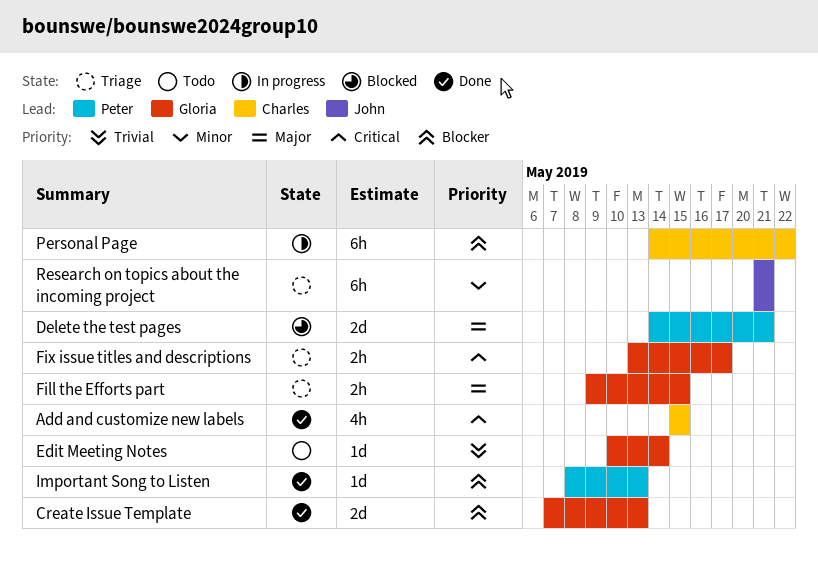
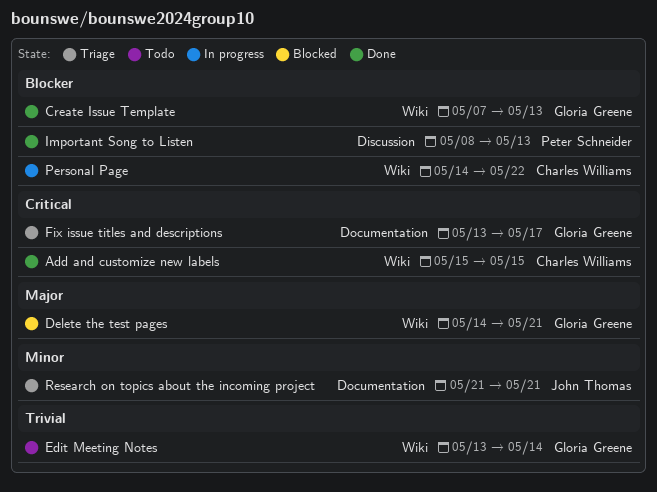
Delete the test pages, owner: Peter Schneider -> Gloria Greene
Edit Meeting Notes, start: May 10 -> May 13
Fill the Efforts part: present -> none

